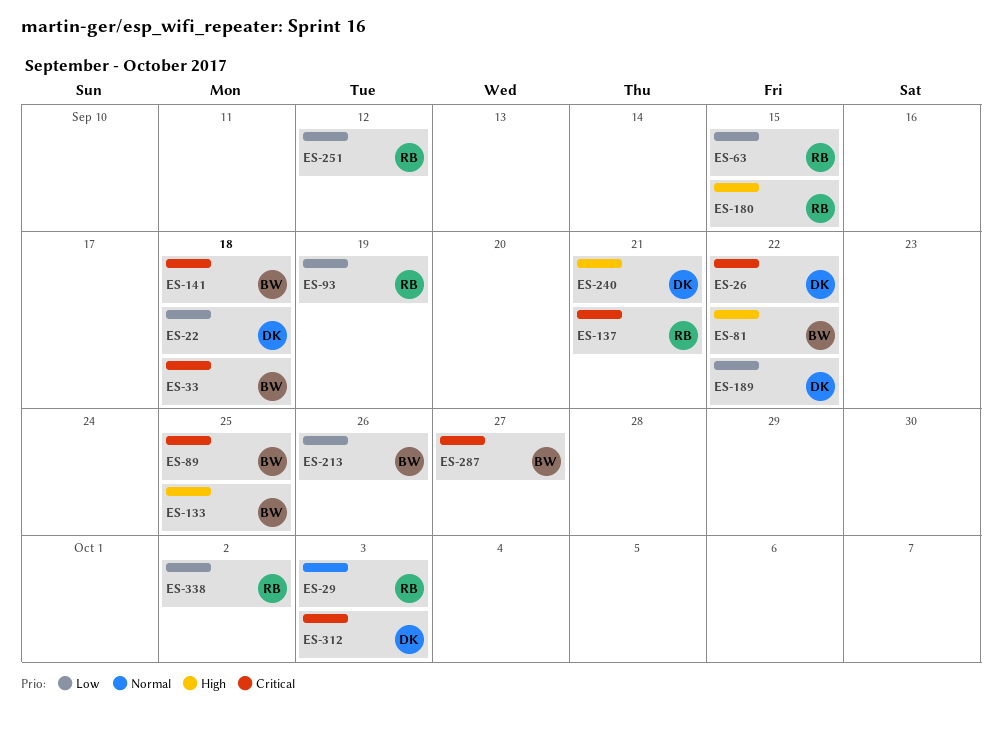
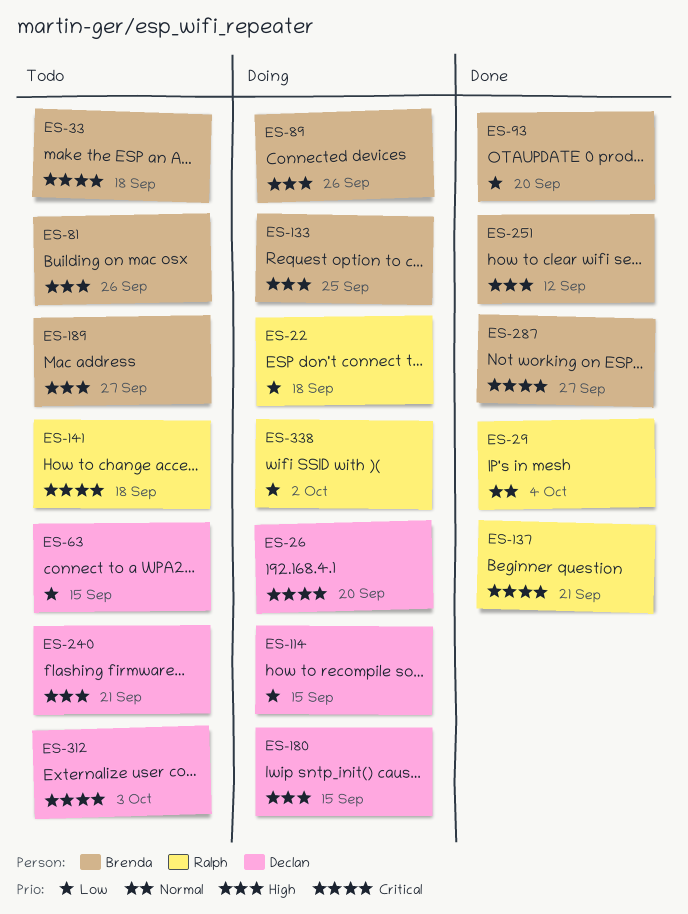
ES-22, owner: Declan -> Ralph
ES-26, due: Sep 22 -> Sep 20
ES-29, due: Oct 3 -> Oct 4
ES-63, owner: Ralph -> Declan
ES-81, due: Sep 22 -> Sep 26
ES-89, priority: Critical -> High
ES-89, due: Sep 25 -> Sep 26
ES-93, owner: Ralph -> Brenda
ES-93, due: Sep 19 -> Sep 20
ES-114: none -> present
ES-141, owner: Brenda -> Ralph
ES-180, owner: Ralph -> Declan
ES-189, owner: Declan -> Brenda
ES-189, priority: Low -> High
ES-189, due: Sep 22 -> Sep 27
ES-213: present -> none
ES-251, owner: Ralph -> Brenda
ES-251, priority: Low -> High

